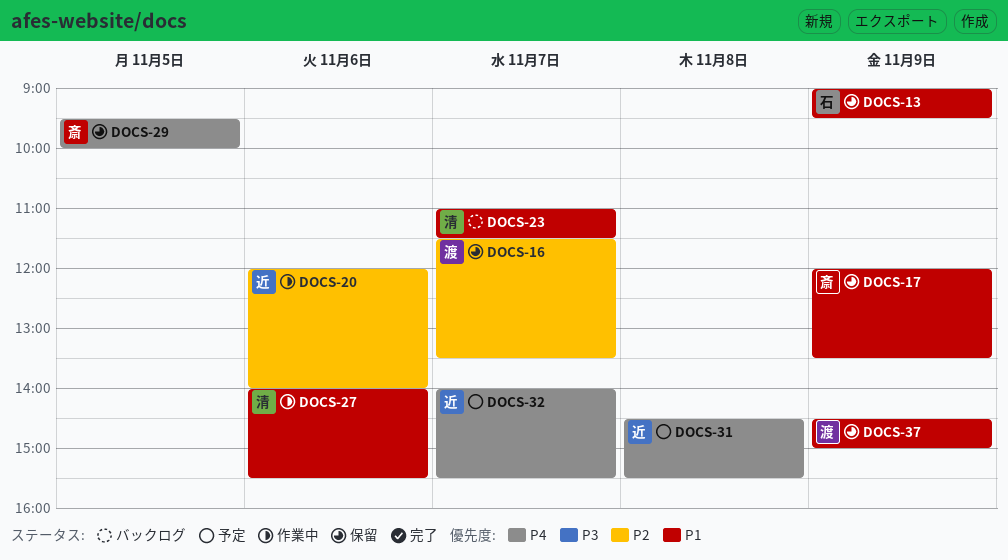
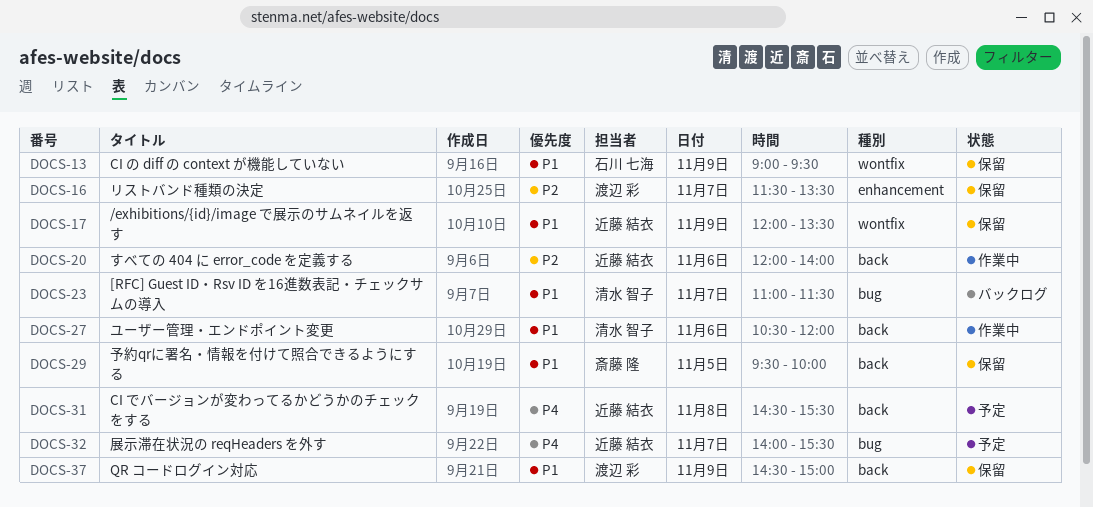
DOCS-17, owner: 斎藤 隆 -> 近藤 結衣
DOCS-27, begins: 14:00 -> 10:30
DOCS-27, ends: 15:30 -> 12:00
DOCS-29, priority: P4 -> P1

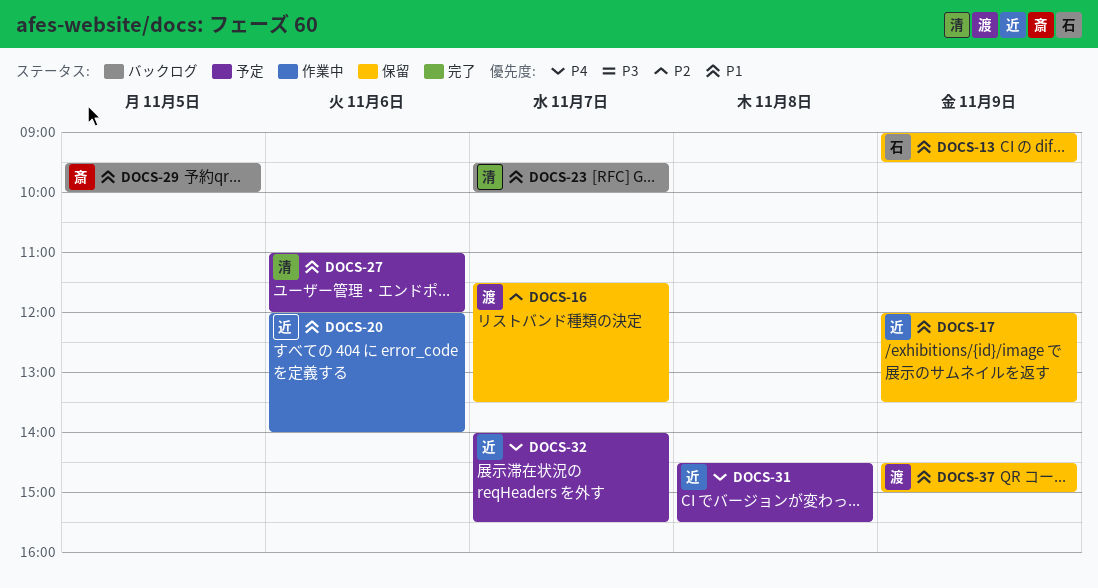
DOCS-20, priority: P2 -> P1
DOCS-23, begins: 11:00 -> 09:30
DOCS-23, ends: 11:30 -> 10:00
DOCS-27, status: 作業中 -> 予定
DOCS-27, begins: 10:30 -> 11:00
DOCS-29, status: 保留 -> バックログ

